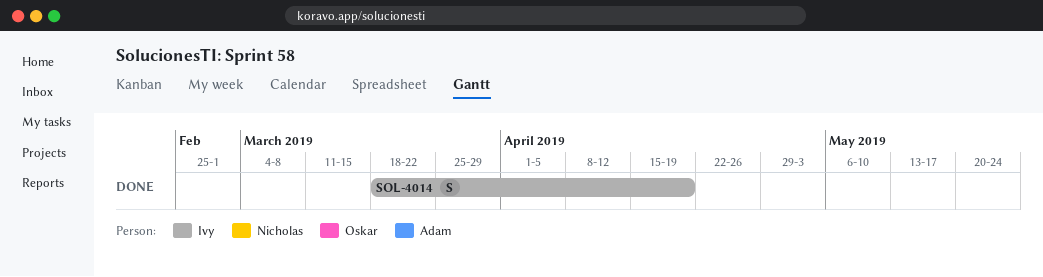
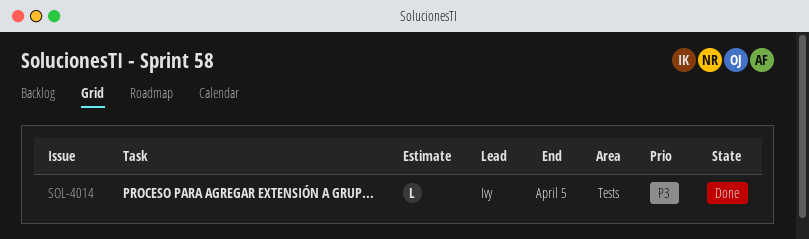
SOL-4014, estimate: S -> L
SOL-4014, due: Apr 19 -> Apr 5

